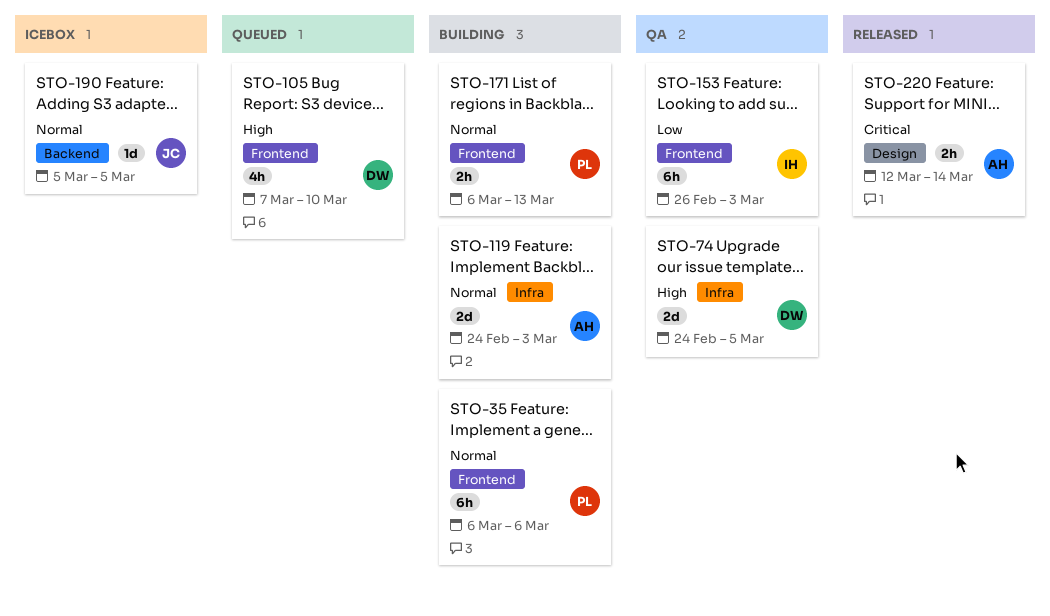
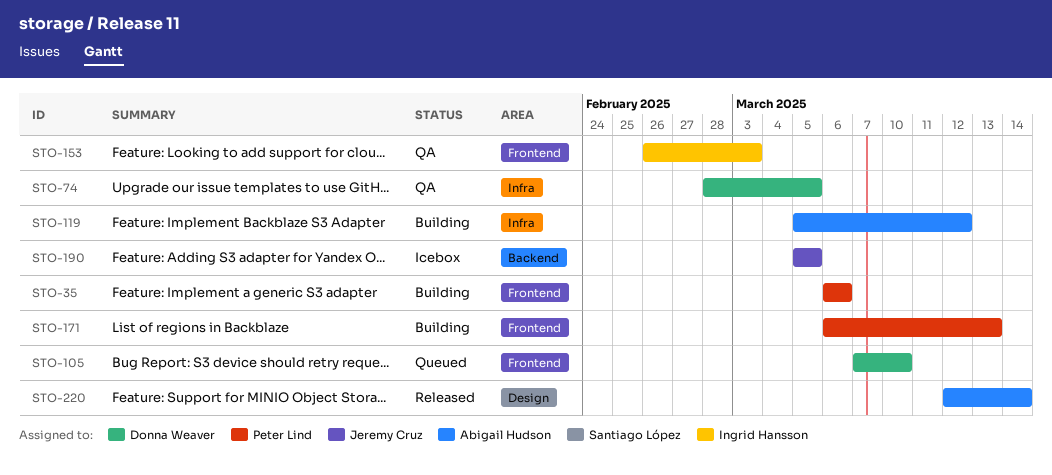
STO-74, start: Feb 24 -> Feb 28
STO-119, start: Feb 24 -> Mar 5
STO-119, due: Mar 3 -> Mar 12

